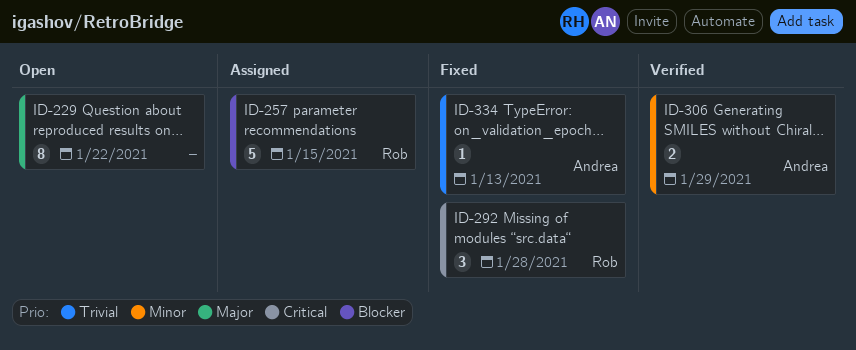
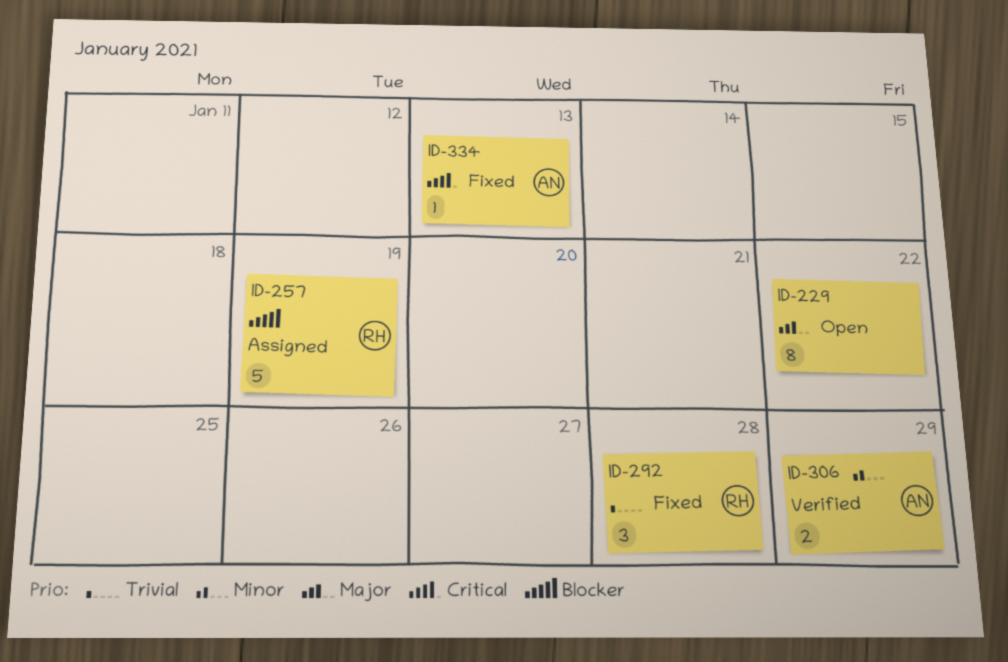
ID-257, due: Jan 15 -> Jan 19
ID-292, priority: Critical -> Trivial
ID-334, priority: Trivial -> Critical

